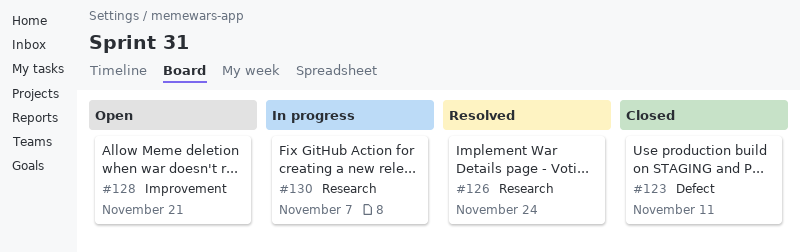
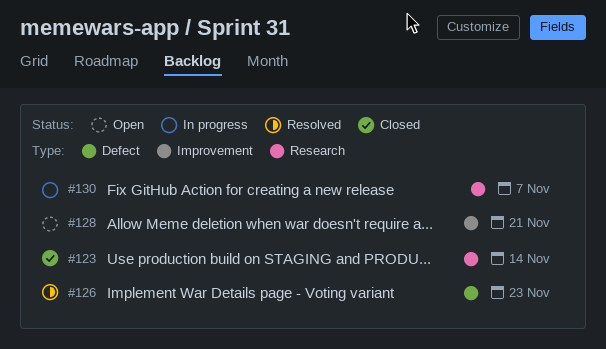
#123, label: Defect -> Research
#123, due: Nov 11 -> Nov 14
#126, label: Research -> Defect
#126, due: Nov 24 -> Nov 23

